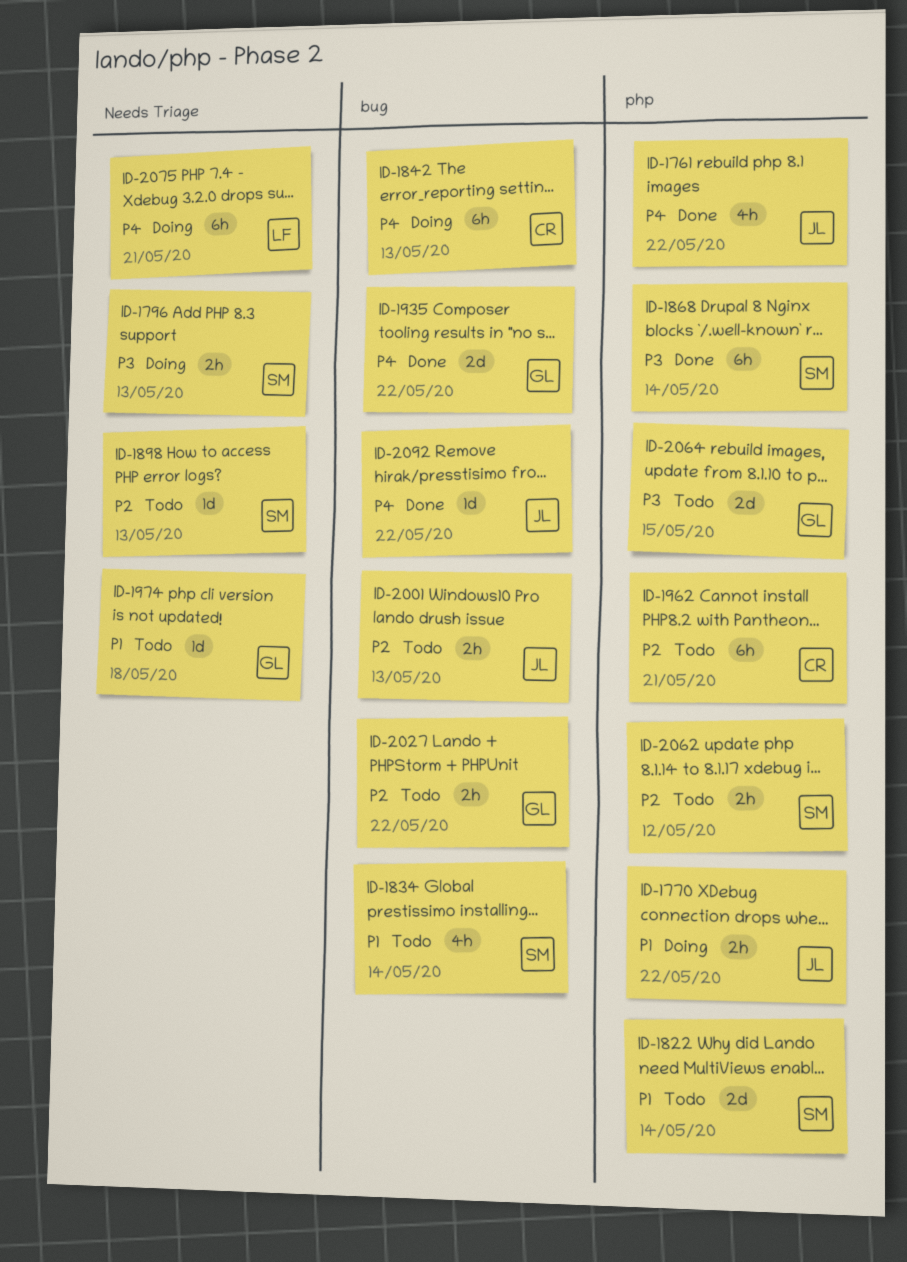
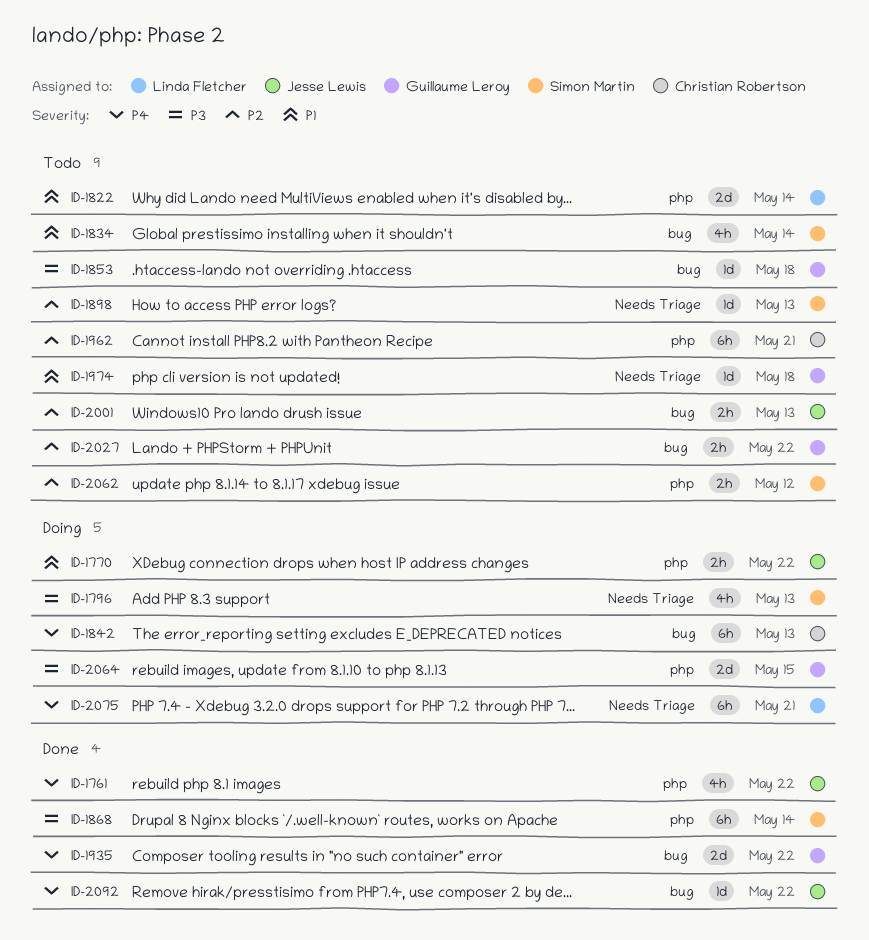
ID-1796, estimate: 2h -> 4h
ID-1822, owner: Simon Martin -> Linda Fletcher
ID-1853: none -> present
ID-2064, status: Todo -> Doing

